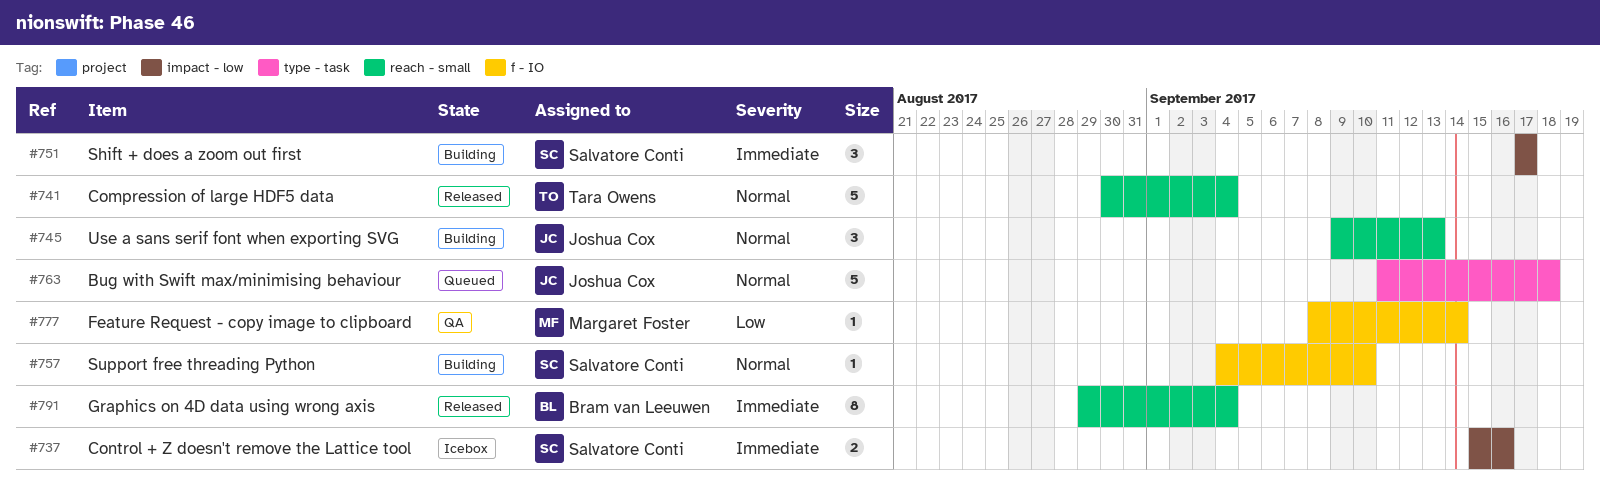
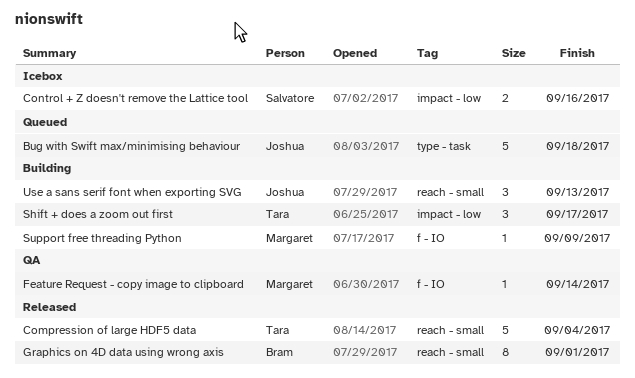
Graphics on 4D data using wrong axis, due: Sep 4 -> Sep 1
Shift + does a zoom out first, owner: Salvatore Conti -> Tara Owens
Support free threading Python, owner: Salvatore Conti -> Margaret Foster
Support free threading Python, due: Sep 10 -> Sep 9

